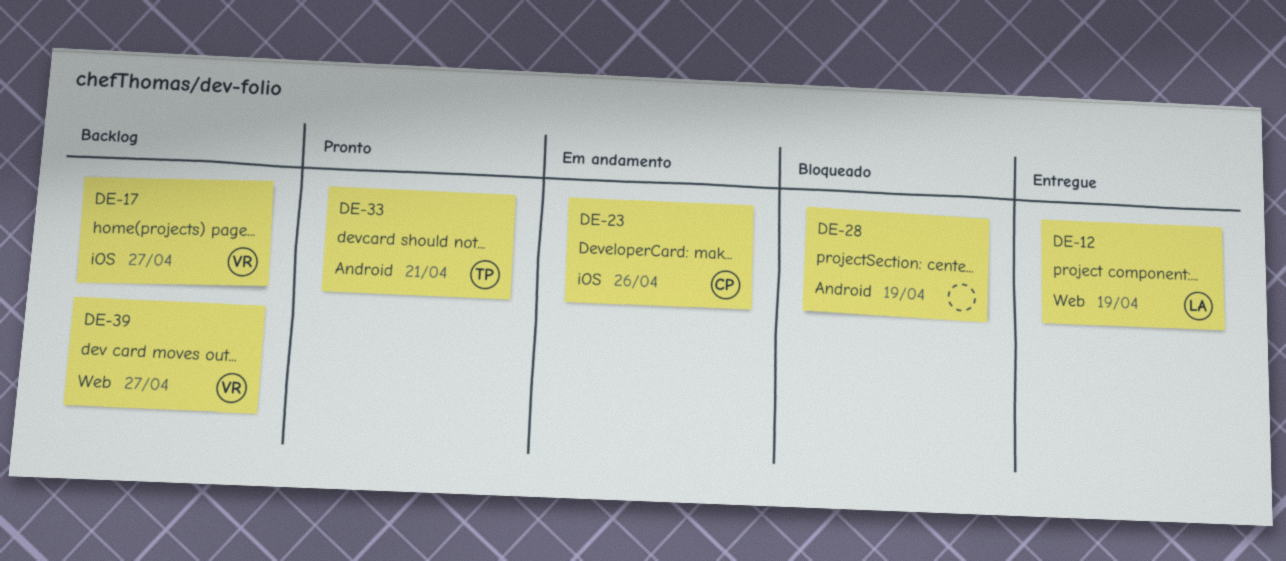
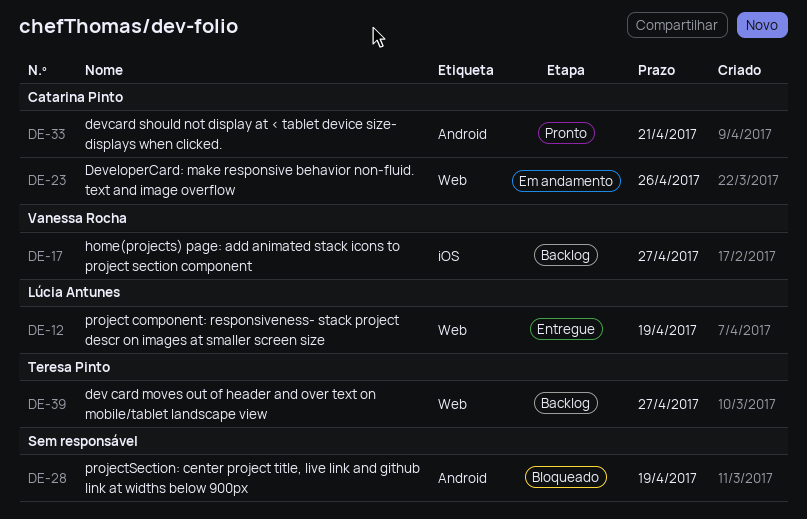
DE-23, label: iOS -> Web
DE-33, owner: Teresa Pinto -> Catarina Pinto
DE-39, owner: Vanessa Rocha -> Teresa Pinto

